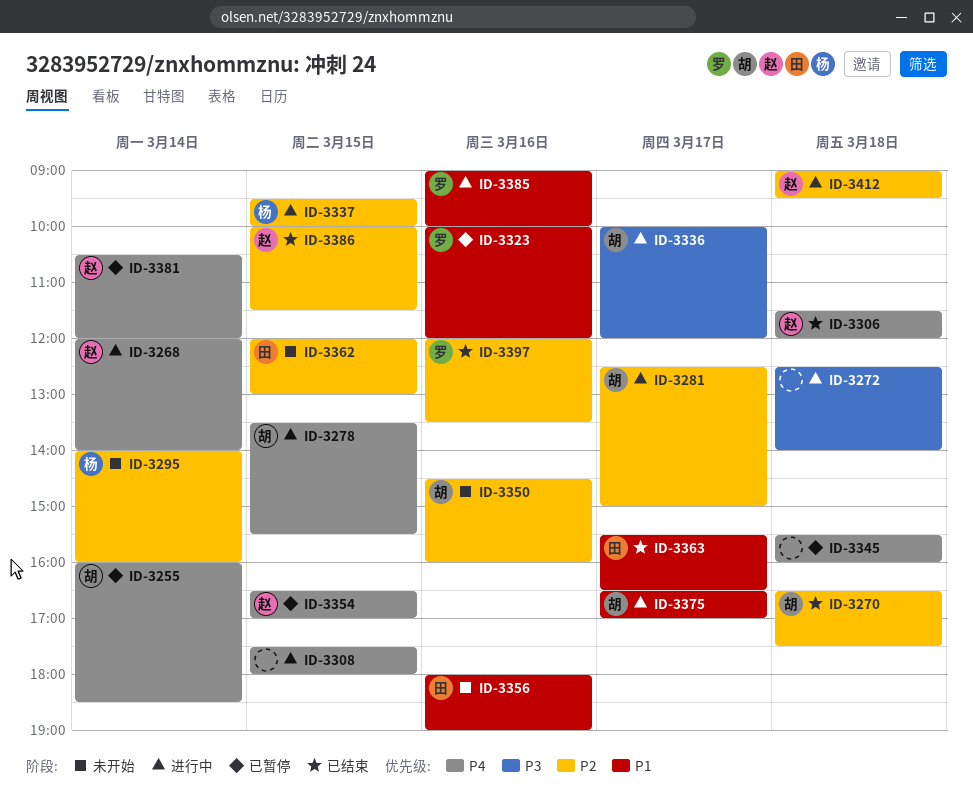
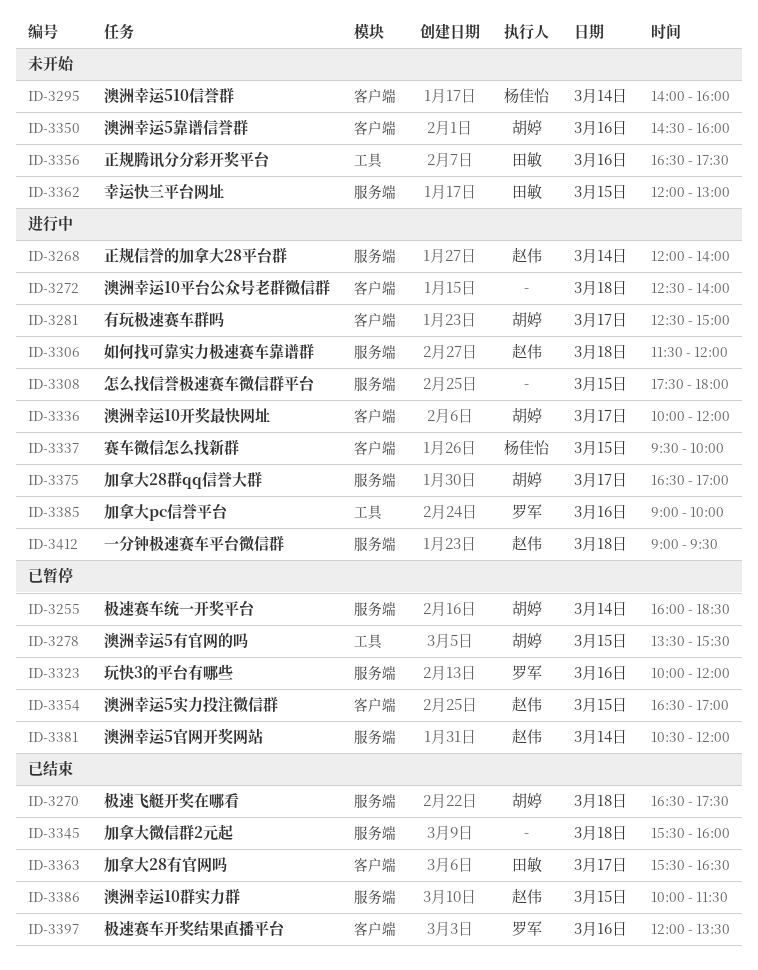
ID-3278, status: 进行中 -> 已暂停
ID-3306, status: 已结束 -> 进行中
ID-3345, status: 已暂停 -> 已结束
ID-3356, begins: 18:00 -> 16:30
ID-3356, ends: 19:00 -> 17:30

